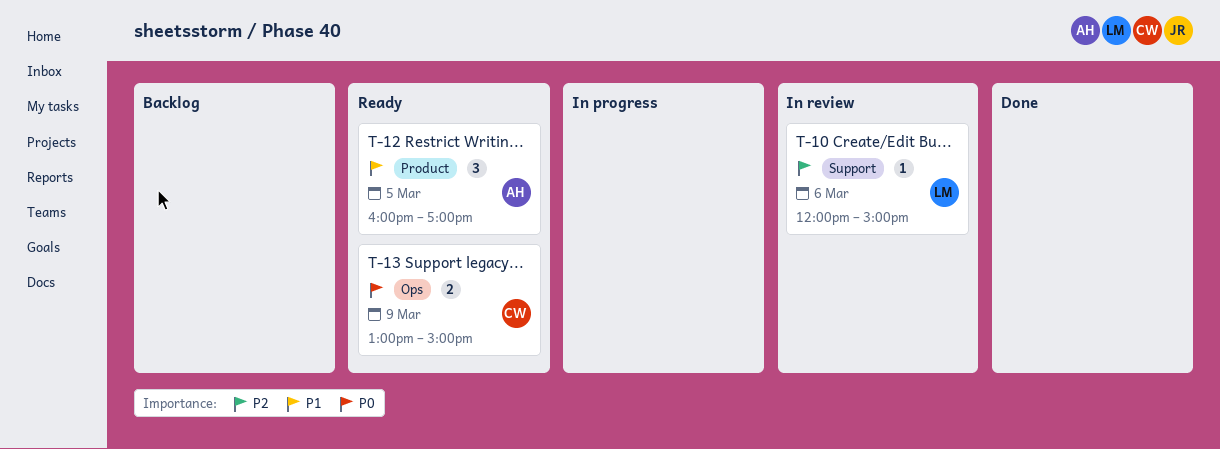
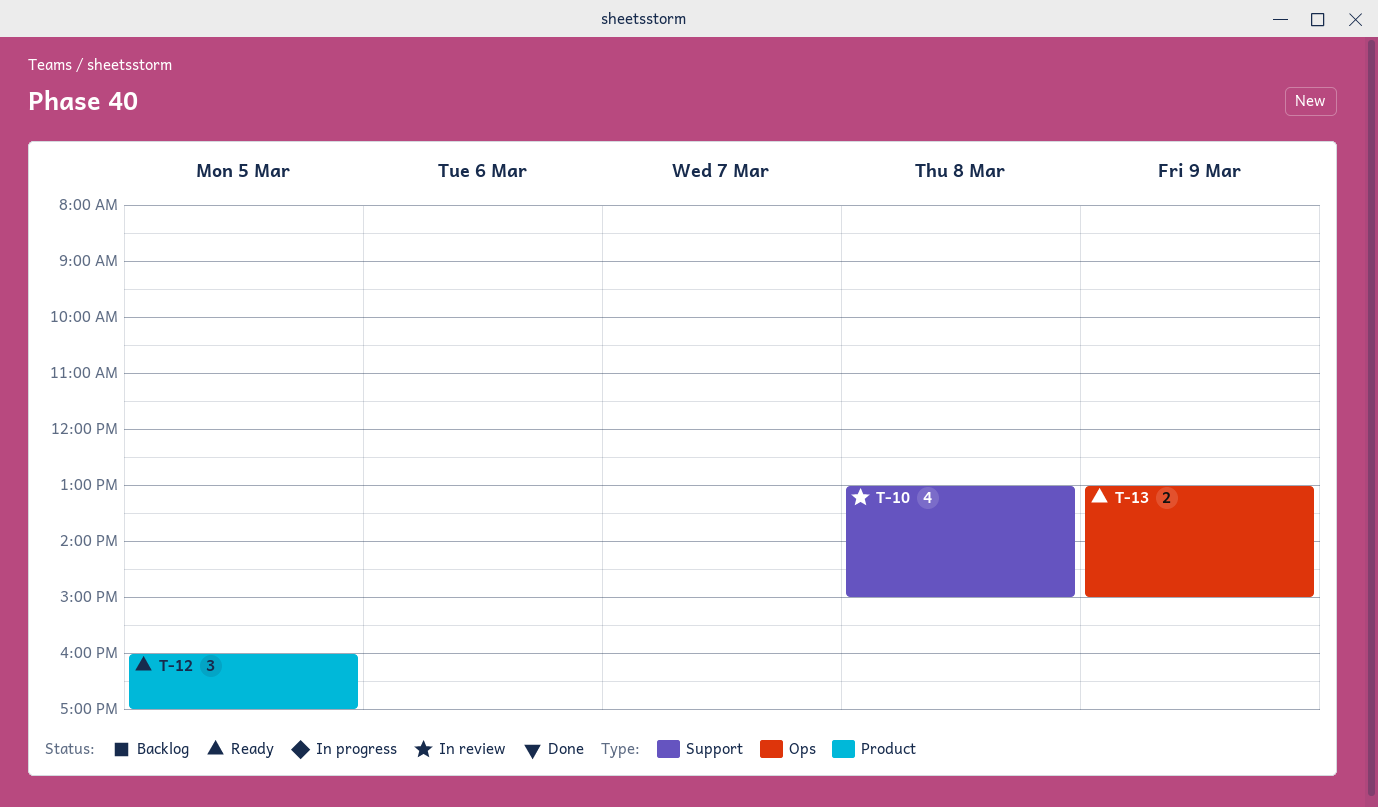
T-10, estimate: 1 -> 4
T-10, day: Mar 6 -> Mar 8
T-10, begins: 12:00 -> 13:00

